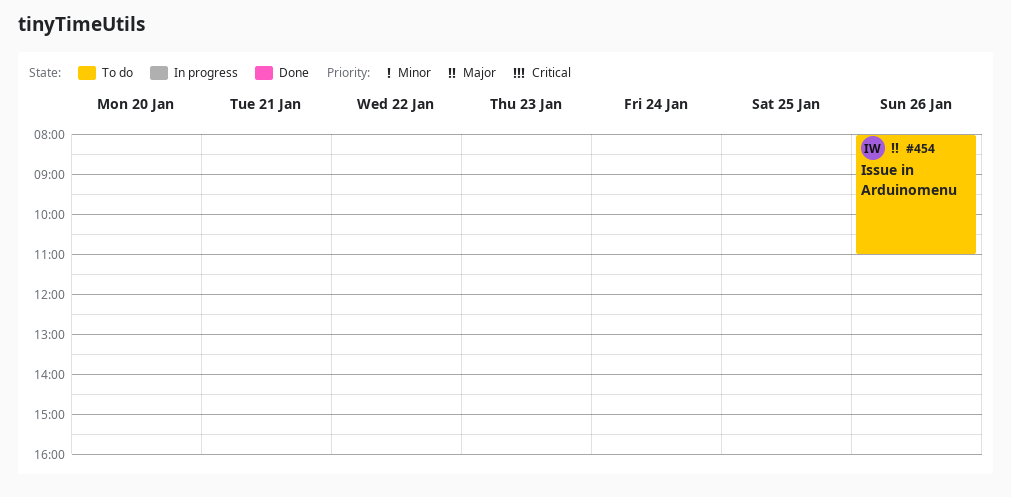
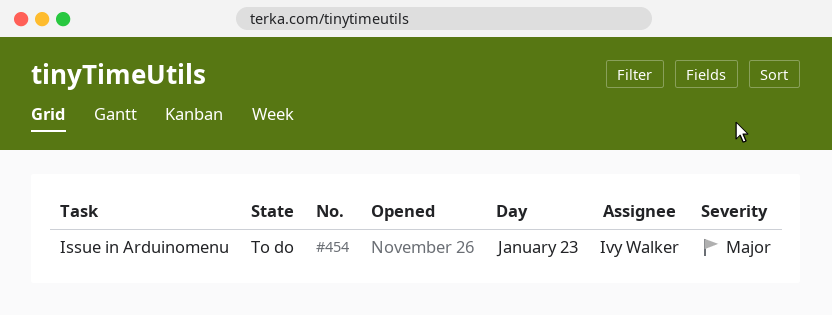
#454, day: Jan 26 -> Jan 23

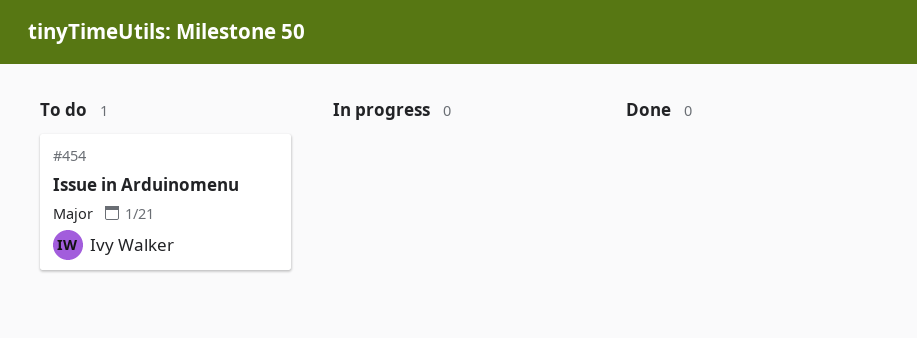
#454, day: Jan 23 -> Jan 21

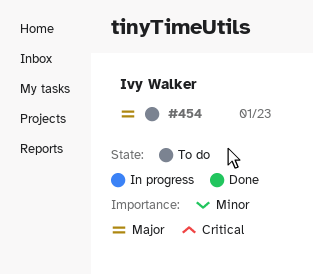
#454, day: Jan 21 -> Jan 23

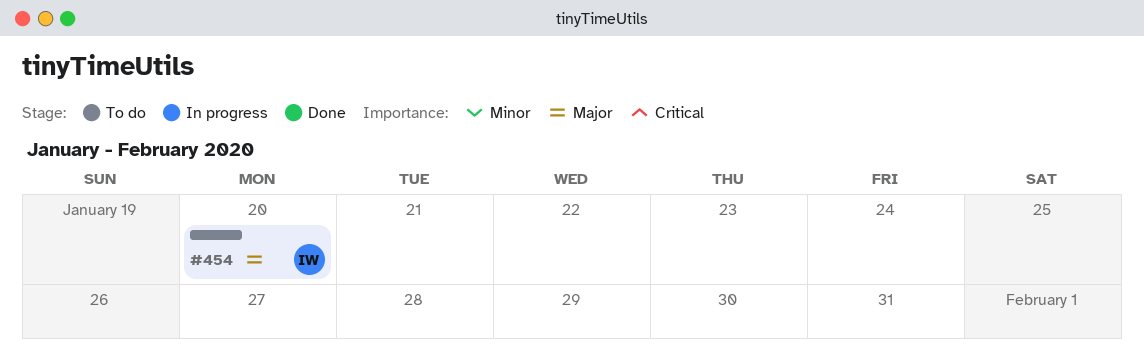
#454, day: Jan 23 -> Jan 20

